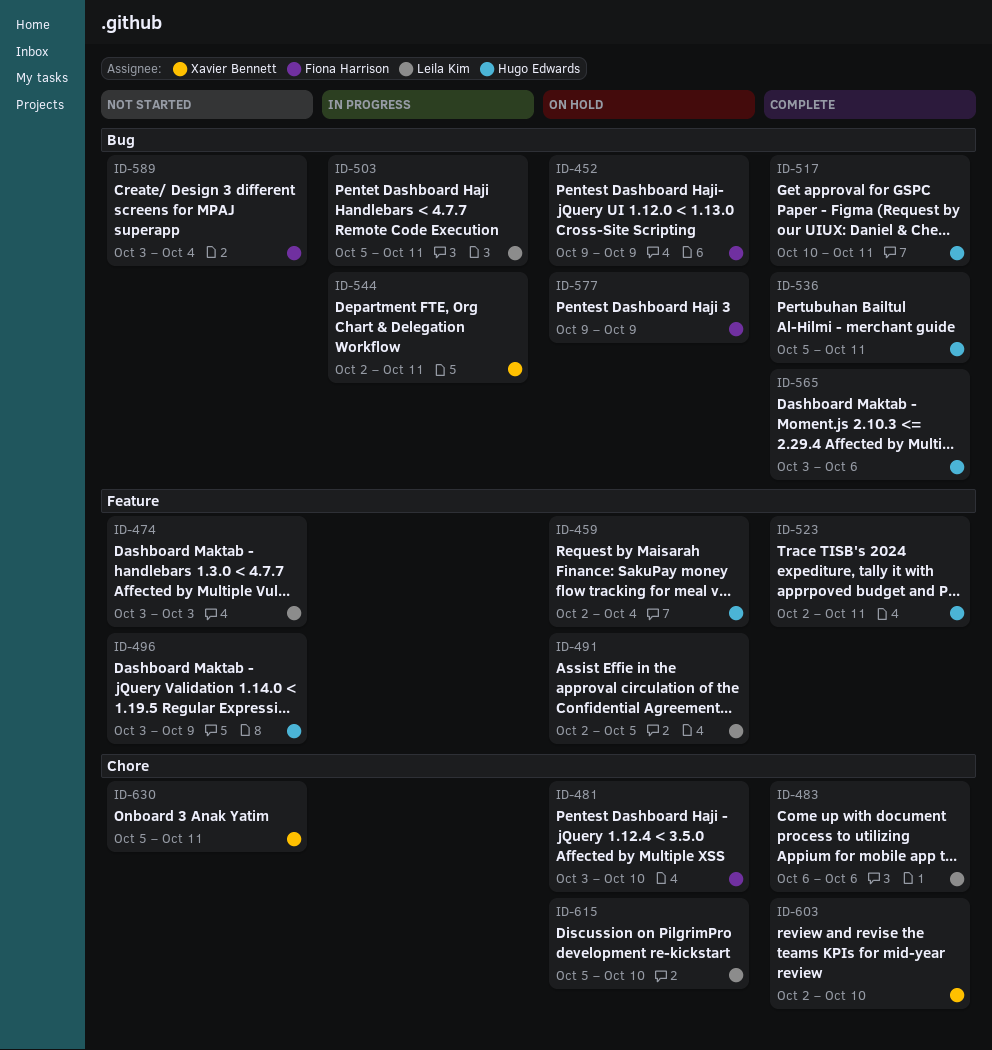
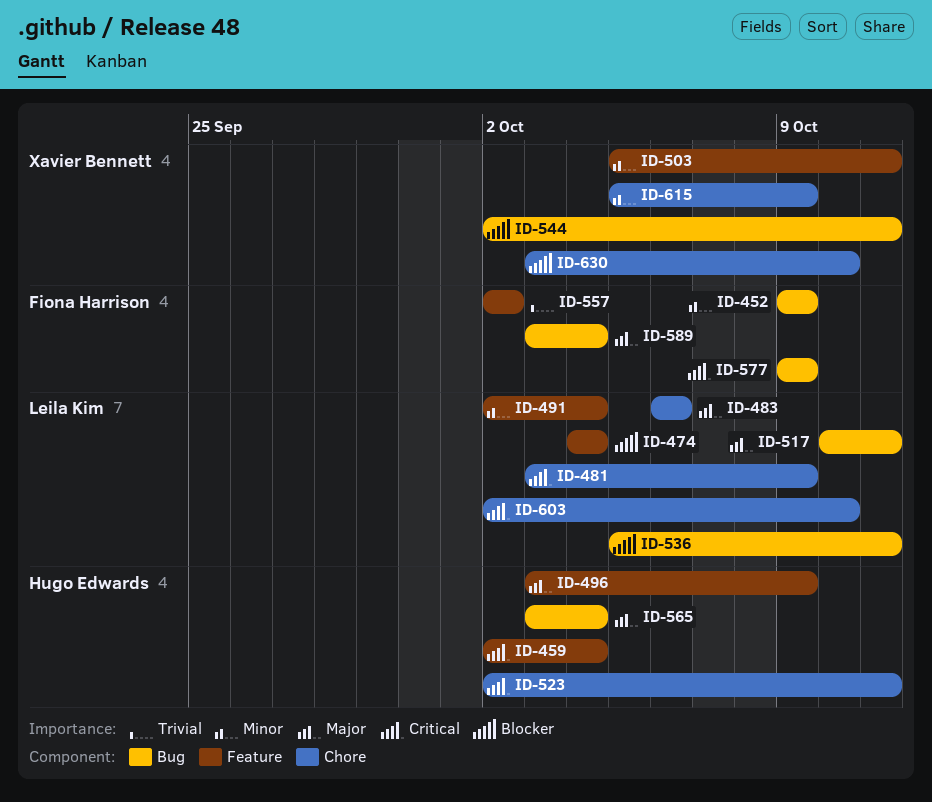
ID-474, start: Oct 3 -> Oct 4
ID-474, due: Oct 3 -> Oct 4
ID-481, owner: Fiona Harrison -> Leila Kim
ID-481, due: Oct 10 -> Oct 9
ID-491, due: Oct 5 -> Oct 4
ID-503, owner: Leila Kim -> Xavier Bennett
ID-503, label: Bug -> Feature
ID-517, owner: Hugo Edwards -> Leila Kim
ID-523, label: Feature -> Chore
ID-536, owner: Hugo Edwards -> Leila Kim
ID-557: none -> present
ID-565, due: Oct 6 -> Oct 4
ID-603, owner: Xavier Bennett -> Leila Kim
ID-615, owner: Leila Kim -> Xavier Bennett
ID-615, due: Oct 10 -> Oct 9
ID-630, start: Oct 5 -> Oct 3
ID-630, due: Oct 11 -> Oct 10

